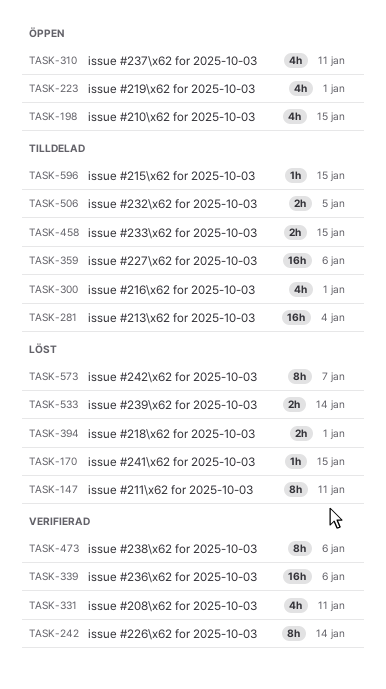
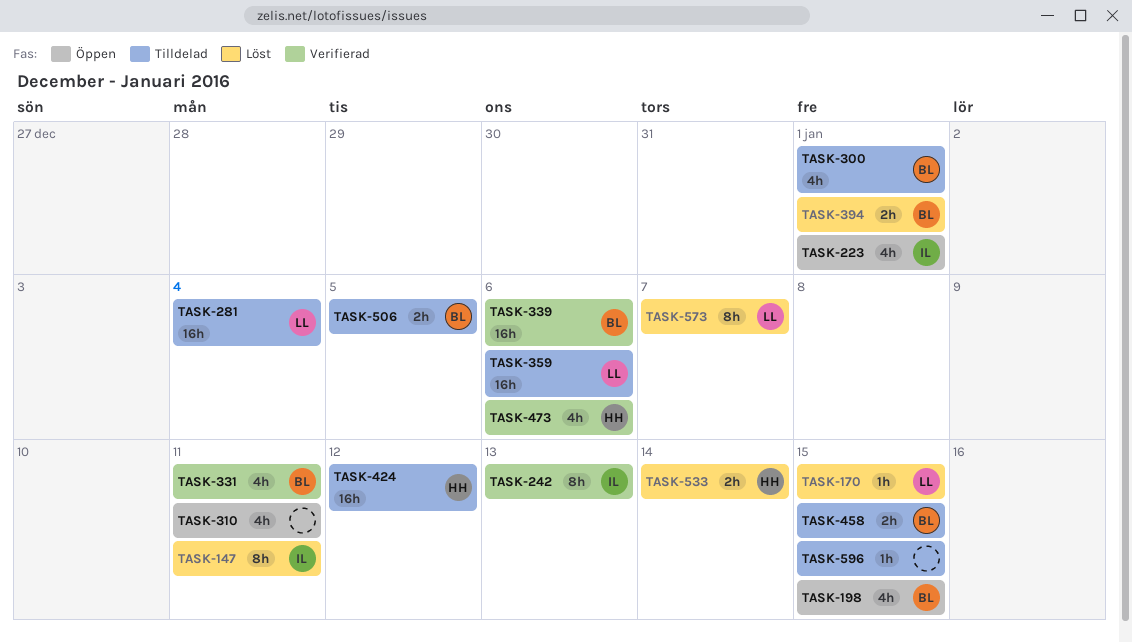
TASK-242, due: Jan 14 -> Jan 13
TASK-424: none -> present
TASK-473, estimate: 8h -> 4h

